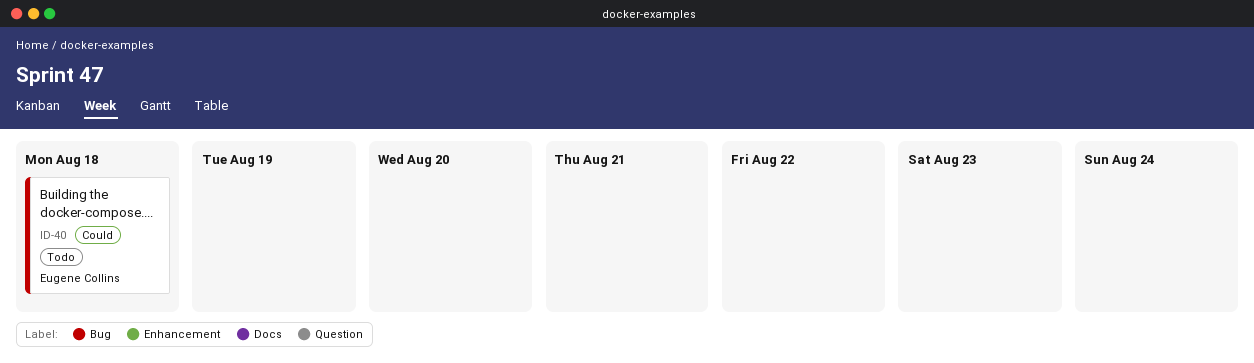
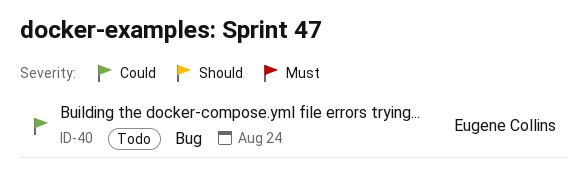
ID-40, due: Aug 18 -> Aug 24

